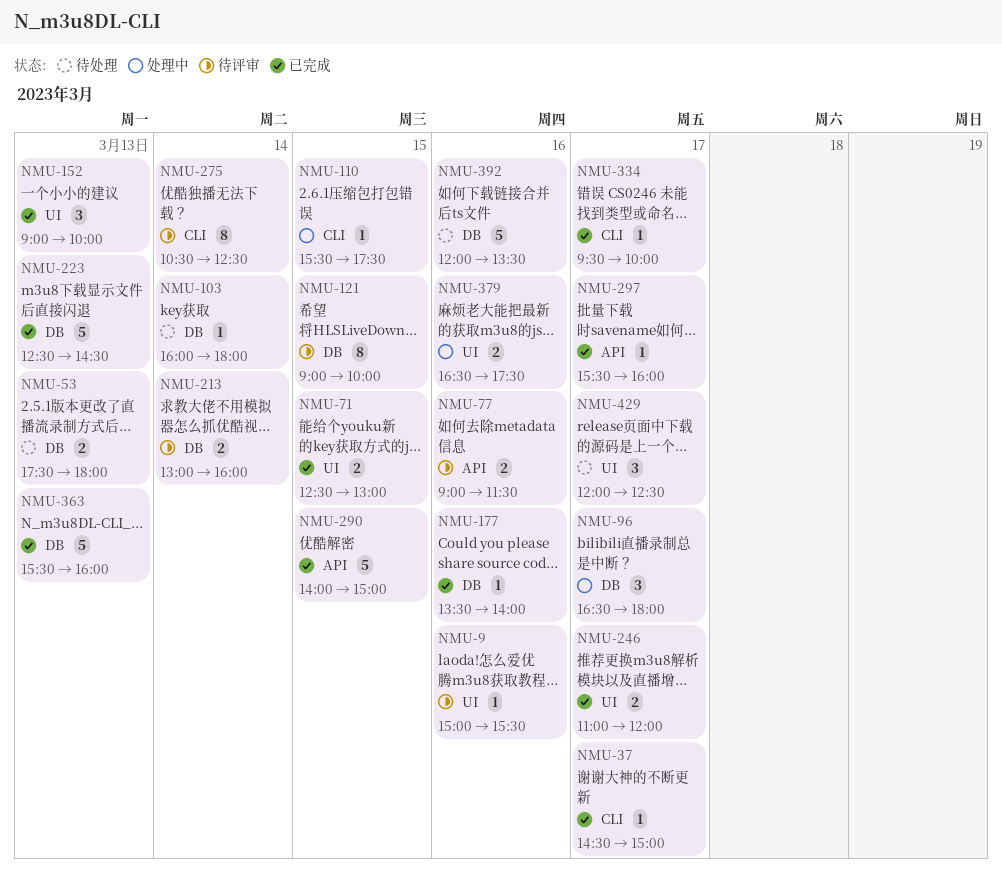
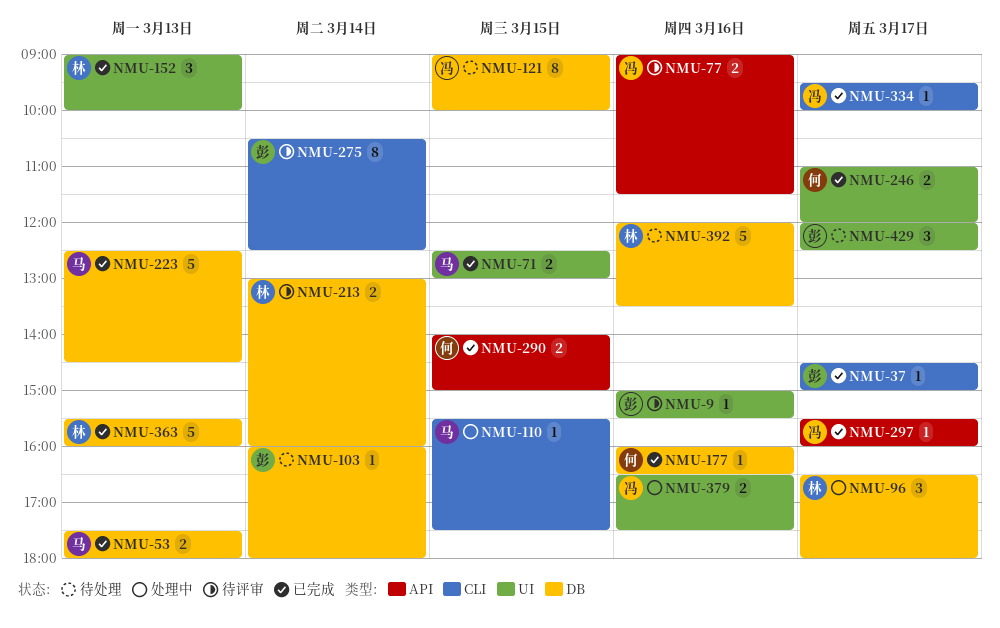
NMU-53, status: 待处理 -> 已完成
NMU-121, status: 待评审 -> 待处理
NMU-177, begins: 13:30 -> 16:00
NMU-177, ends: 14:00 -> 16:30
NMU-290, estimate: 5 -> 2

